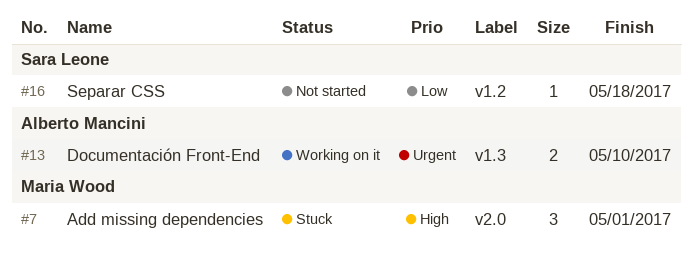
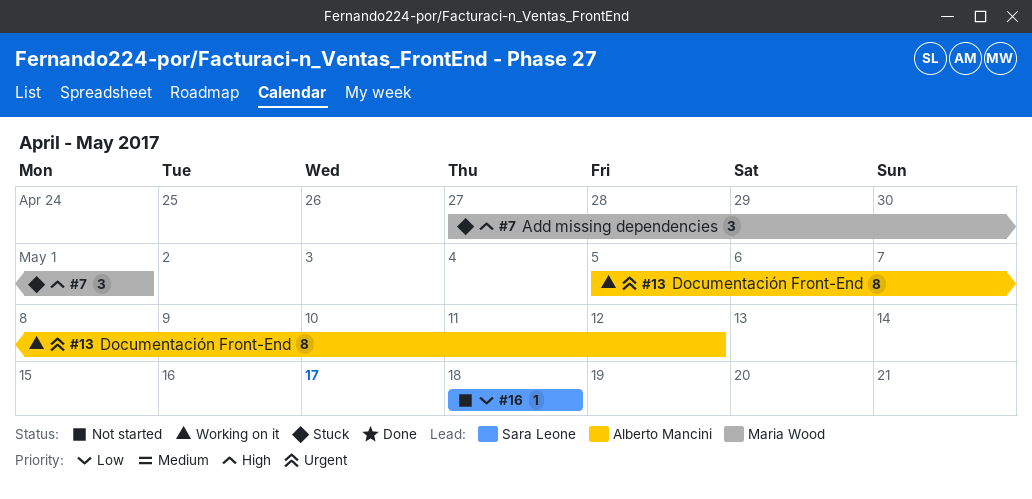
#13, estimate: 2 -> 8
#13, due: May 10 -> May 12

